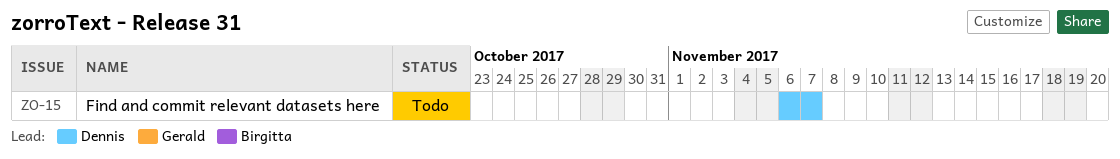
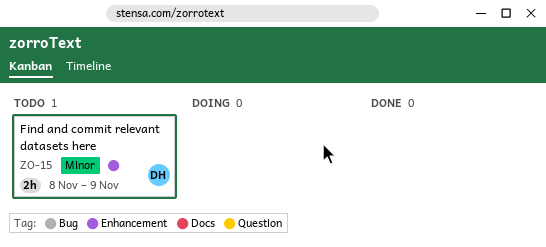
ZO-15, start: Nov 6 -> Nov 8
ZO-15, due: Nov 7 -> Nov 9

